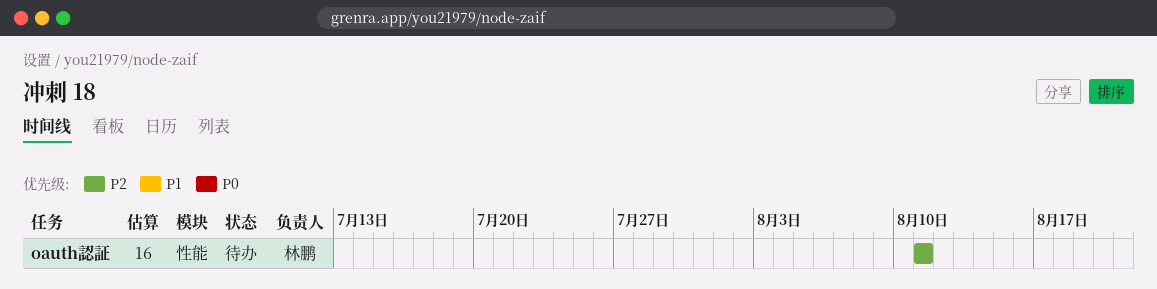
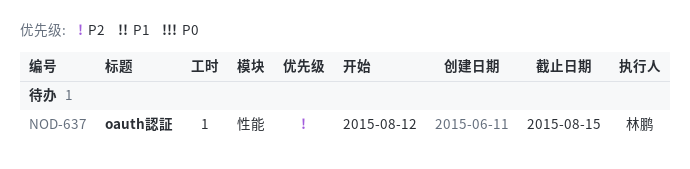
oauth認証, estimate: 16 -> 1
oauth認証, start: Aug 11 -> Aug 12
oauth認証, due: Aug 11 -> Aug 15

